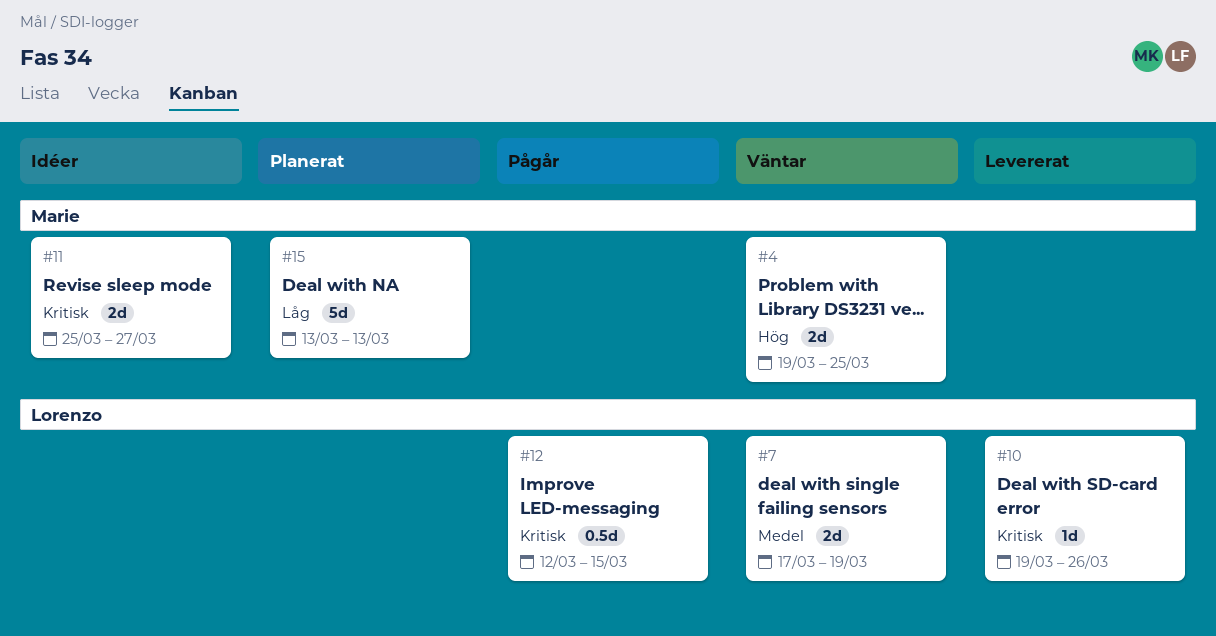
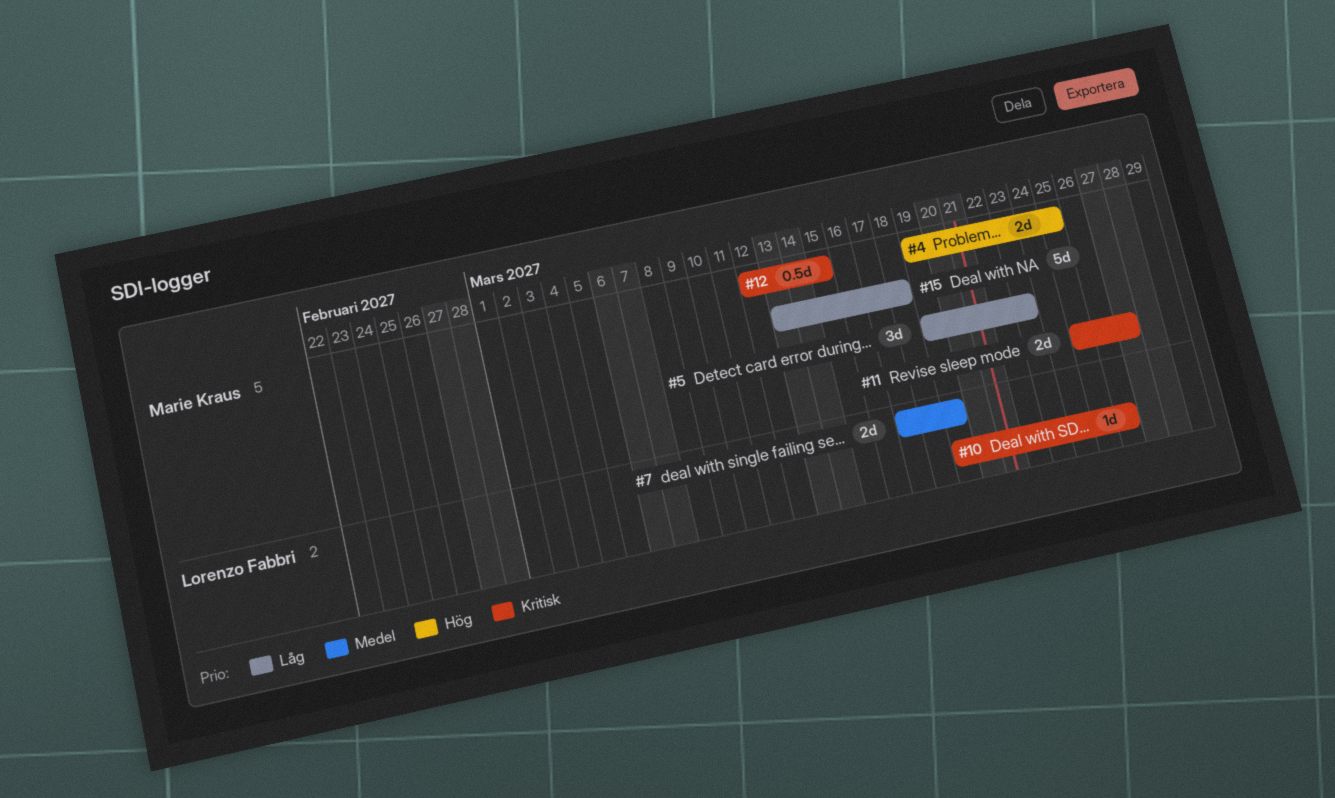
#5: none -> present
#12, owner: Lorenzo Fabbri -> Marie Kraus
#15, due: Mar 13 -> Mar 18

